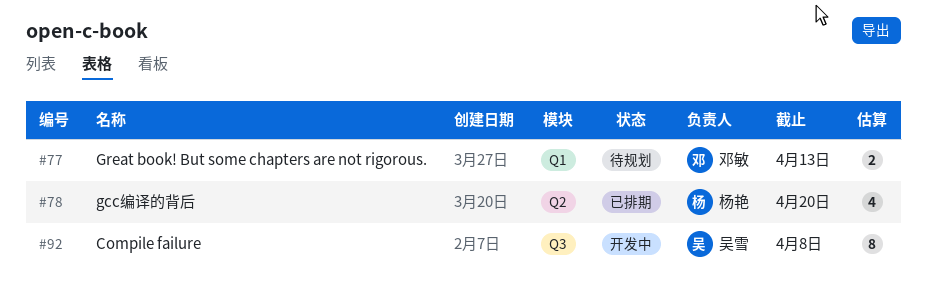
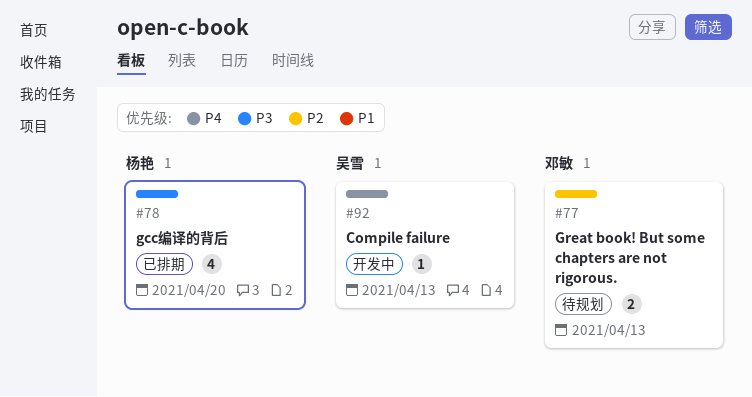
#92, estimate: 8 -> 1
#92, due: Apr 8 -> Apr 13

